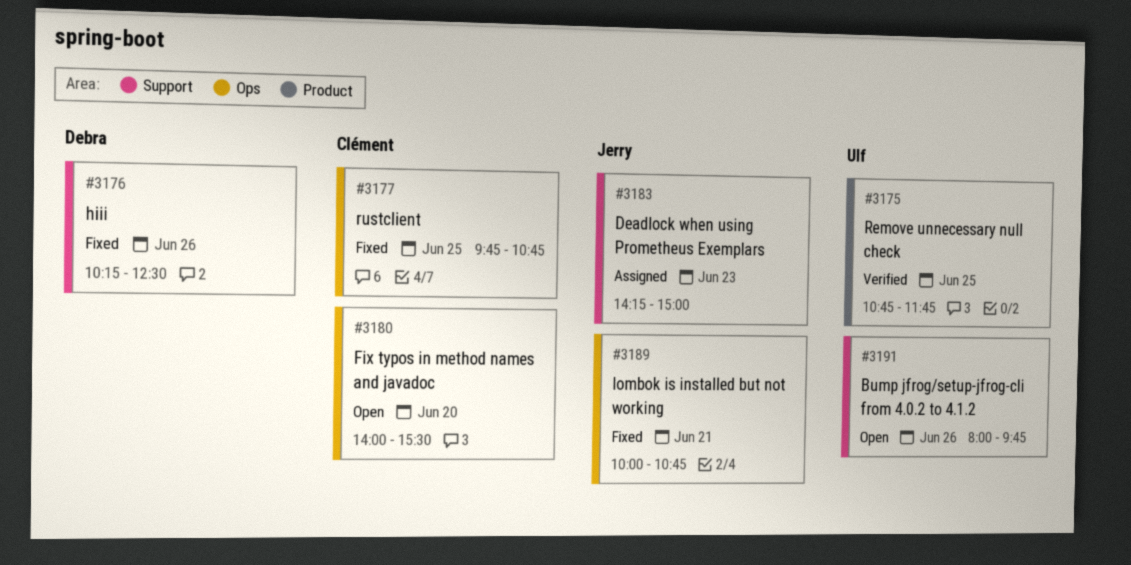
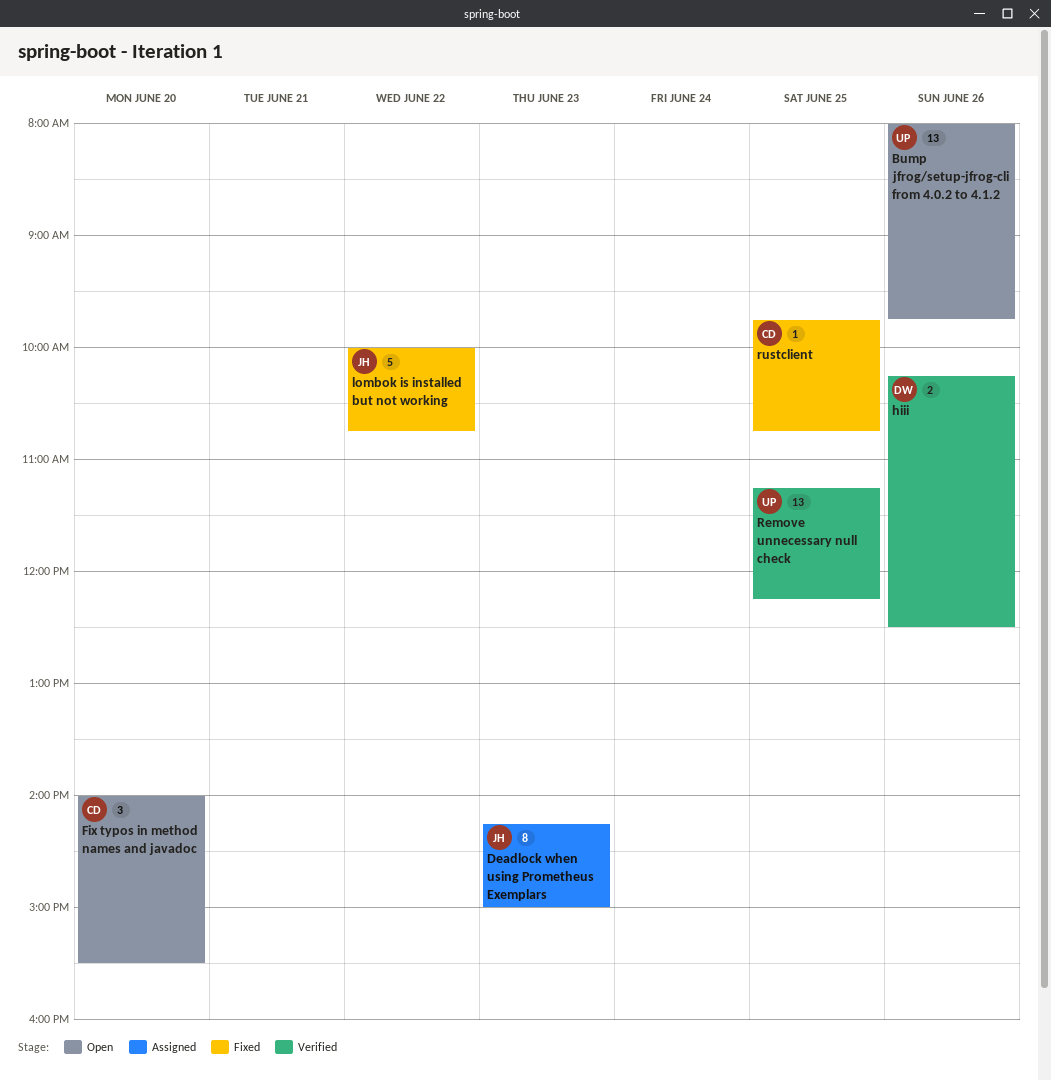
hiii, status: Fixed -> Verified
lombok is installed but not working, day: Jun 21 -> Jun 22
Remove unnecessary null check, begins: 10:45 -> 11:15
Remove unnecessary null check, ends: 11:45 -> 12:15

